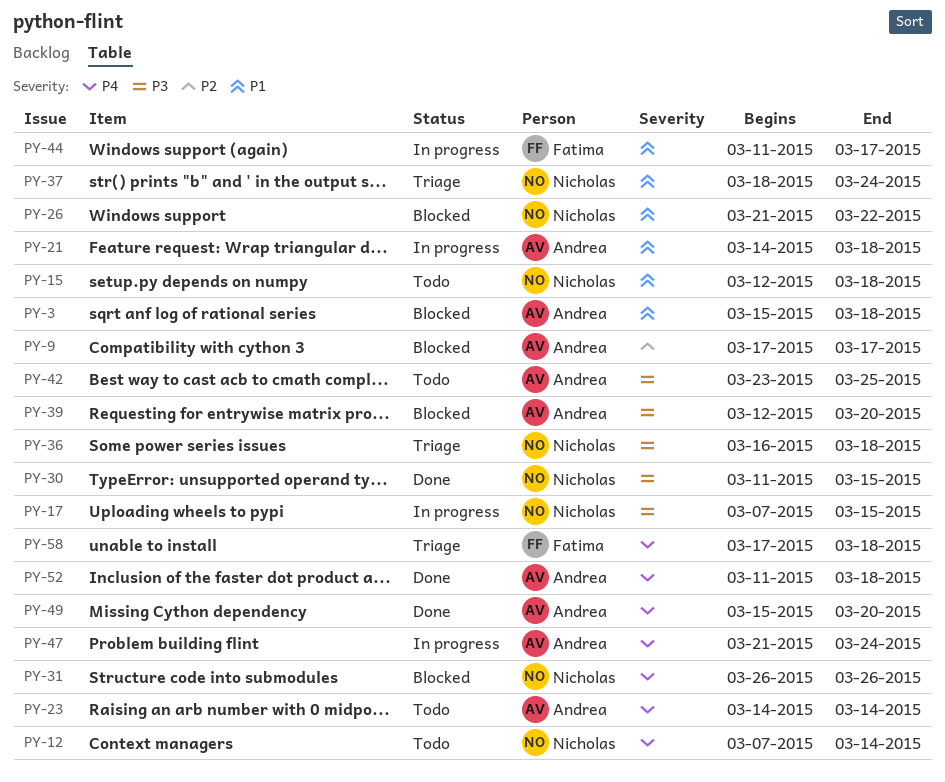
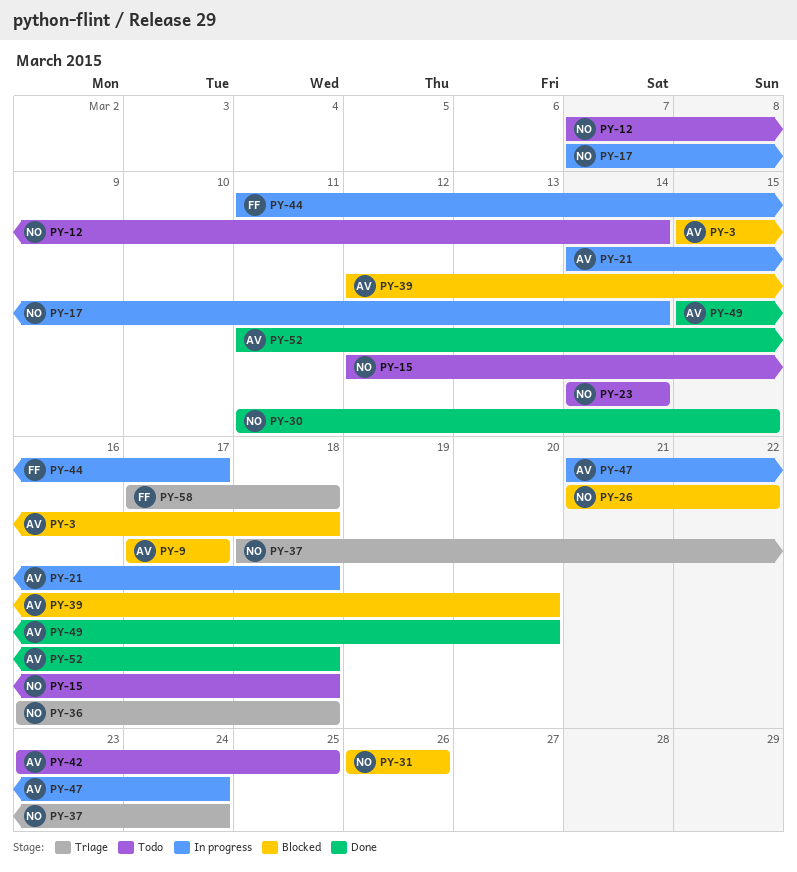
PY-17, due: Mar 15 -> Mar 14
PY-23, owner: Andrea -> Nicholas

